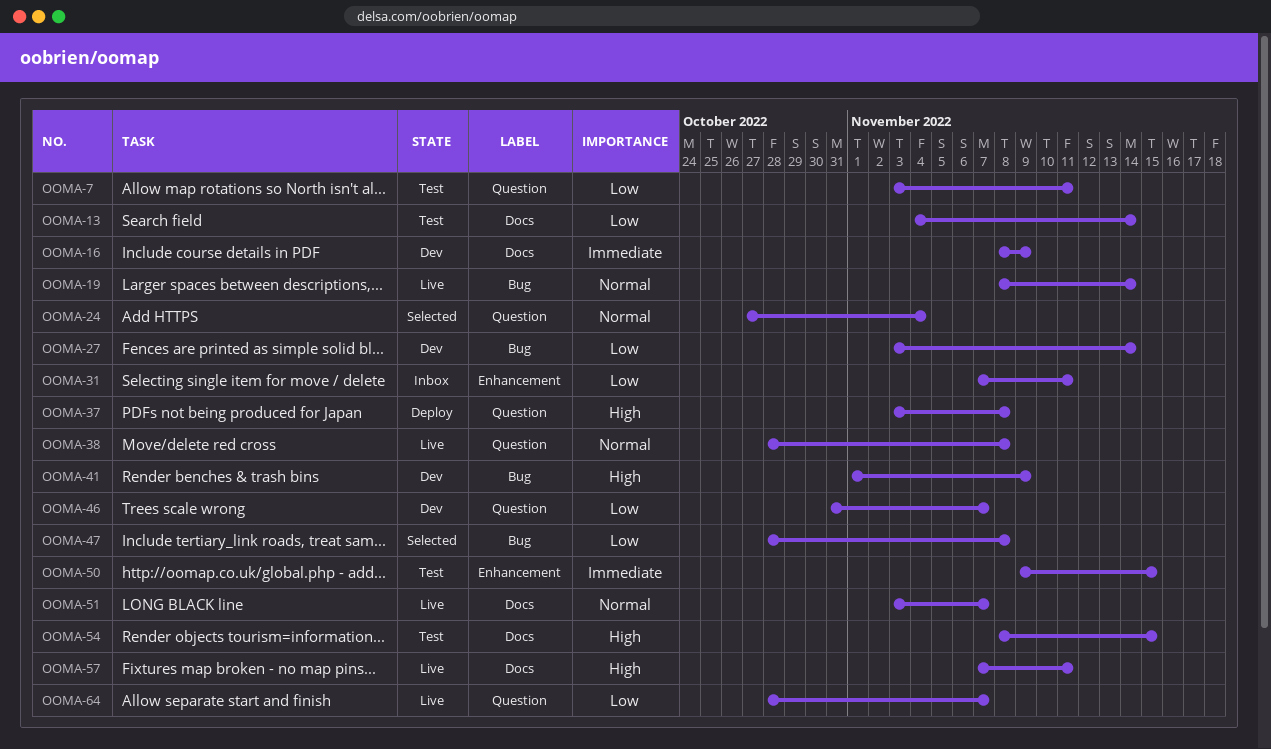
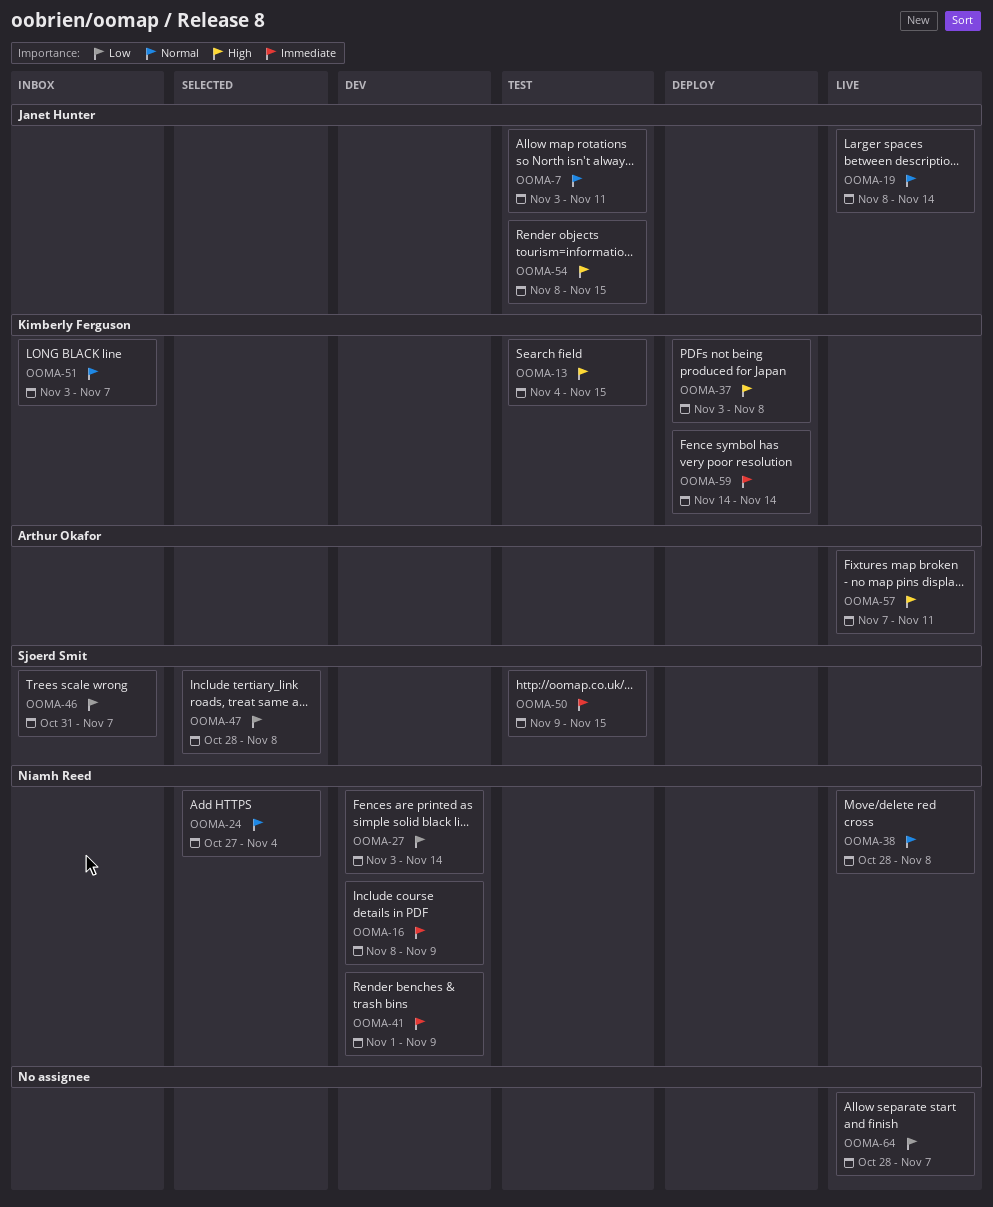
OOMA-7, priority: Low -> Normal
OOMA-13, priority: Low -> High
OOMA-13, due: Nov 14 -> Nov 15
OOMA-31: present -> none
OOMA-41, priority: High -> Immediate
OOMA-46, status: Dev -> Inbox
OOMA-51, status: Live -> Inbox
OOMA-59: none -> present

